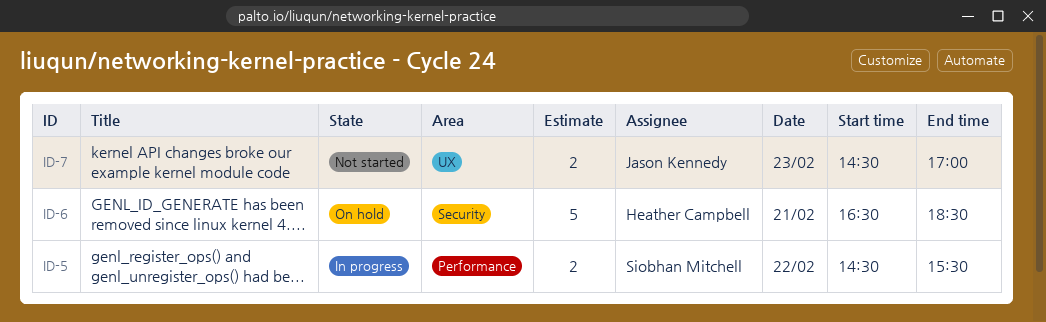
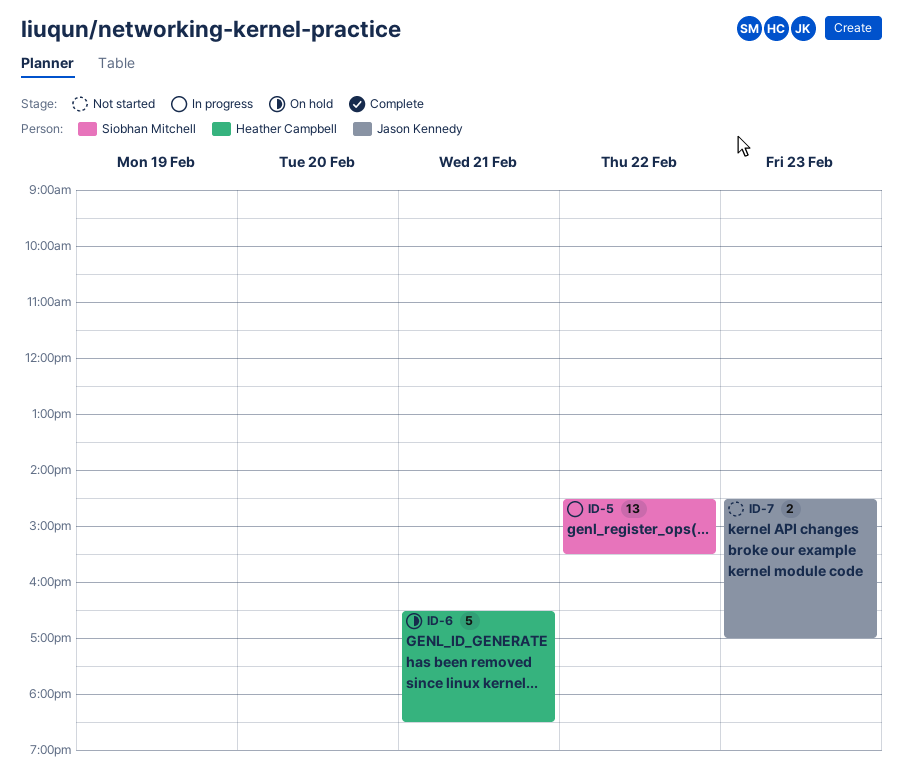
ID-5, estimate: 2 -> 13

